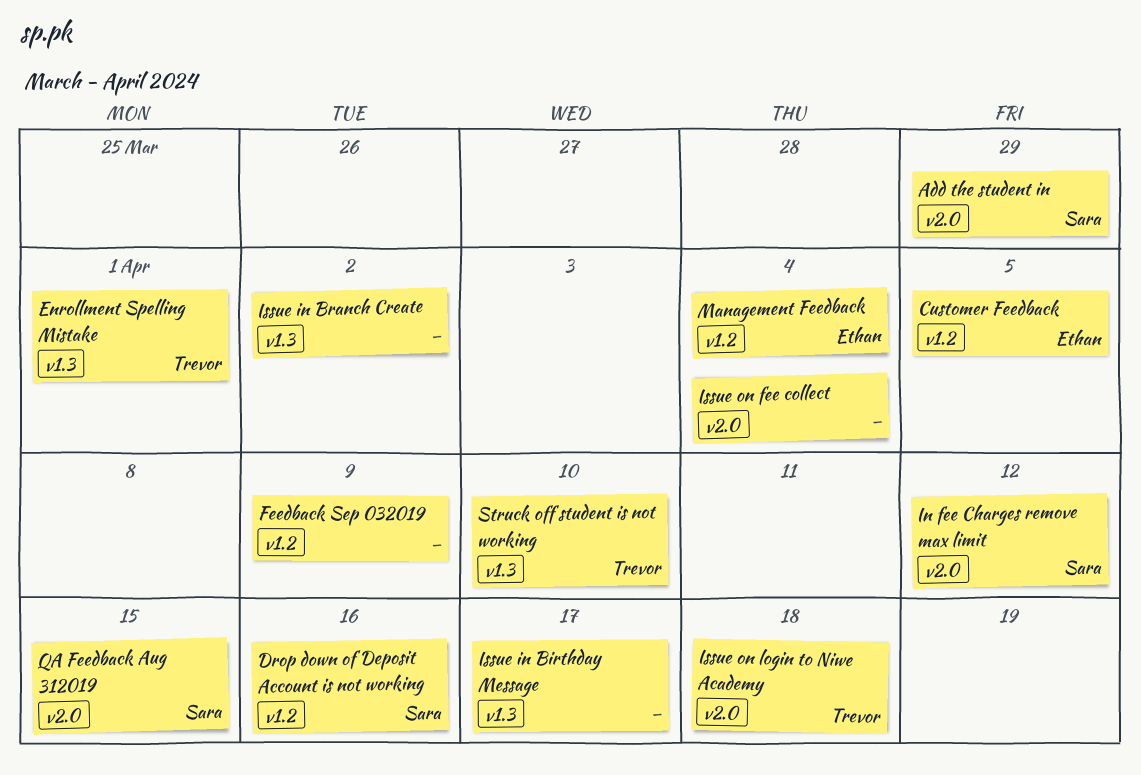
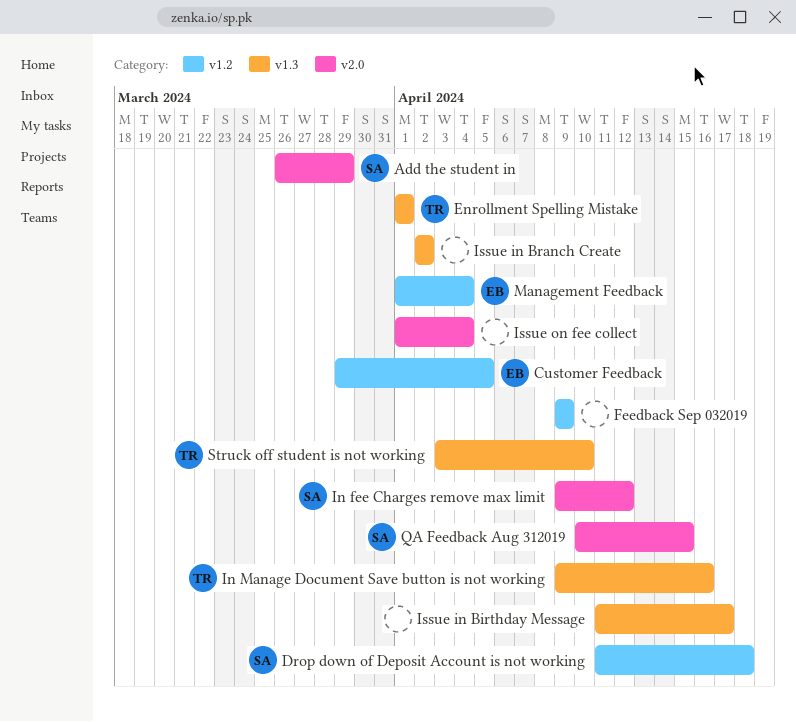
Drop down of Deposit Account is not working, due: Apr 16 -> Apr 18
In Manage Document Save button is not working: none -> present
Issue on login to Niwe Academy: present -> none

